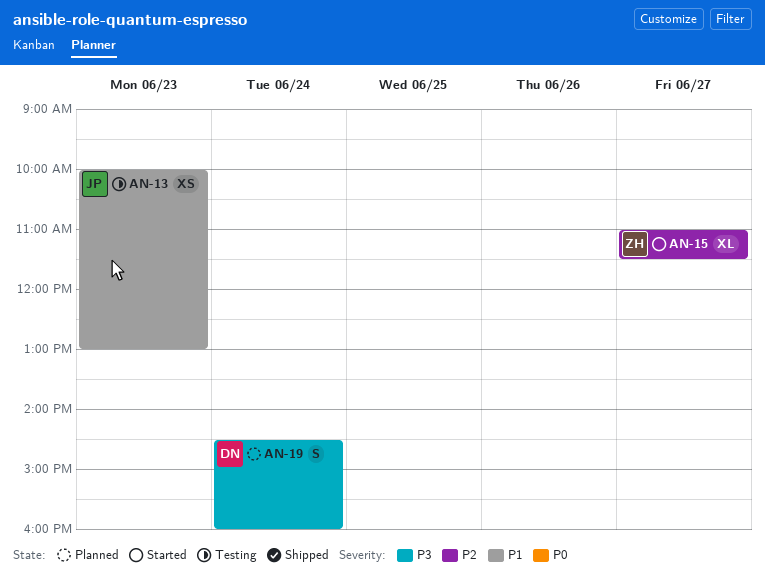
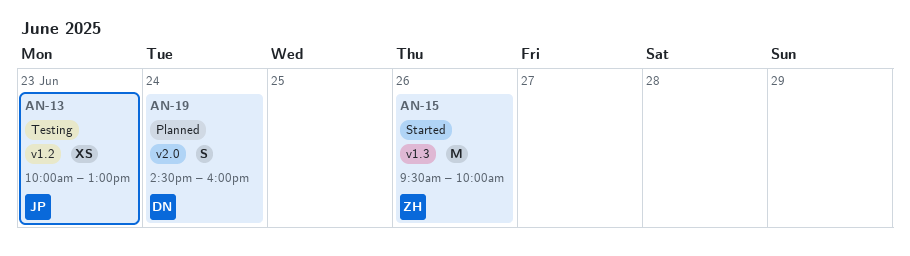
AN-15, estimate: XL -> M
AN-15, day: Jun 27 -> Jun 26
AN-15, begins: 11:00 -> 09:30
AN-15, ends: 11:30 -> 10:00

